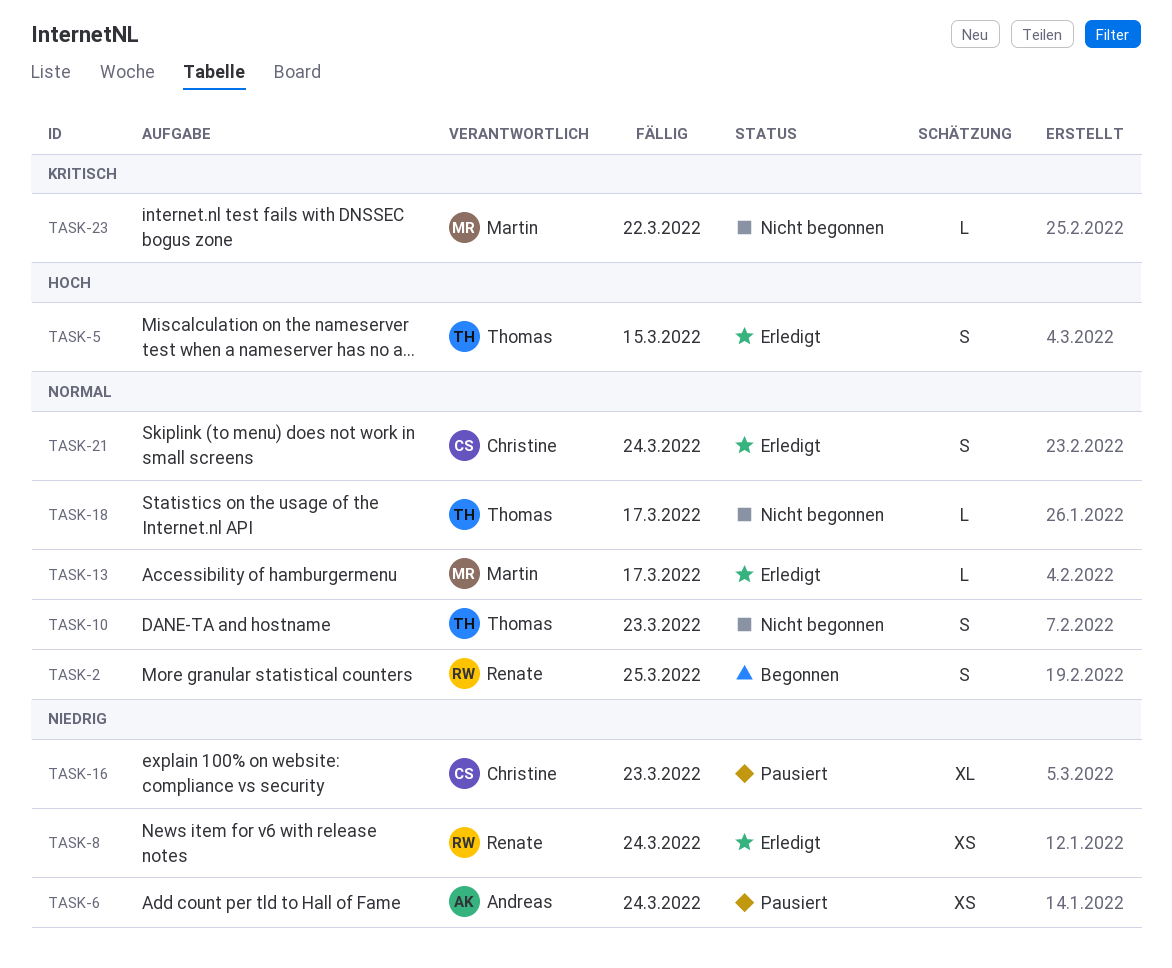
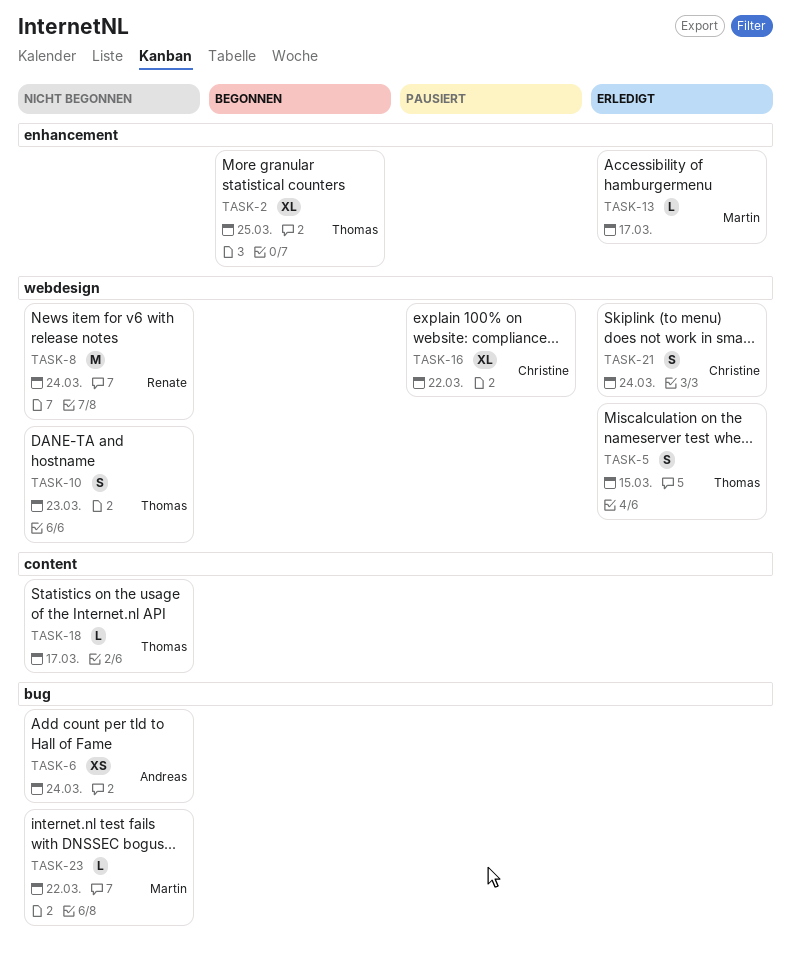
TASK-2, owner: Renate -> Thomas
TASK-2, estimate: S -> XL
TASK-6, status: Pausiert -> Nicht begonnen
TASK-8, status: Erledigt -> Nicht begonnen
TASK-8, estimate: XS -> M
TASK-16, due: Mar 23 -> Mar 22

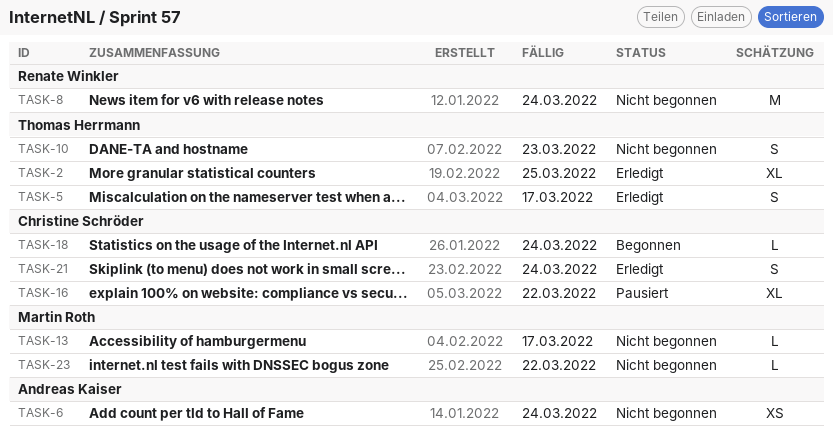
TASK-2, status: Begonnen -> Erledigt
TASK-5, due: Mar 15 -> Mar 17
TASK-13, status: Erledigt -> Nicht begonnen
TASK-18, status: Nicht begonnen -> Begonnen
TASK-18, owner: Thomas Herrmann -> Christine Schröder
TASK-18, due: Mar 17 -> Mar 24

